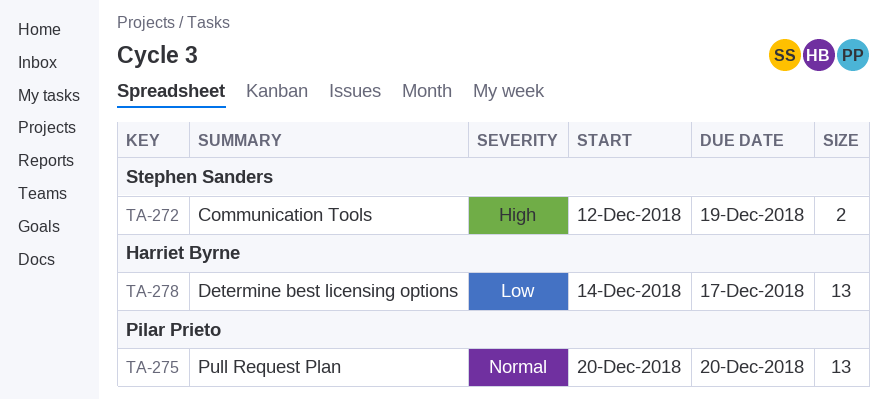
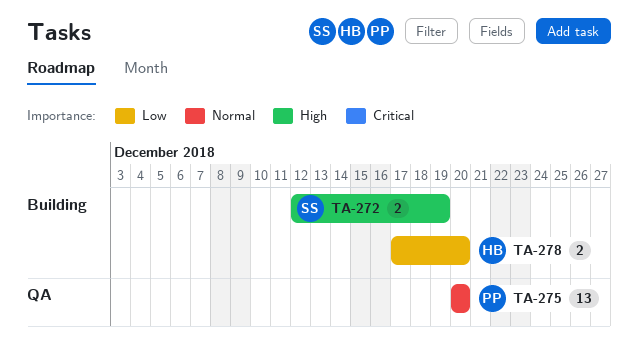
TA-278, estimate: 13 -> 2
TA-278, start: Dec 14 -> Dec 17
TA-278, due: Dec 17 -> Dec 20

